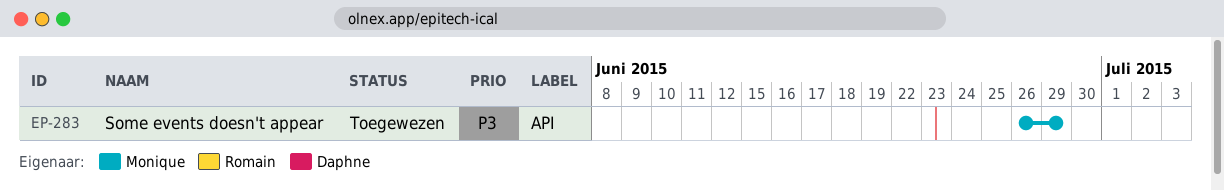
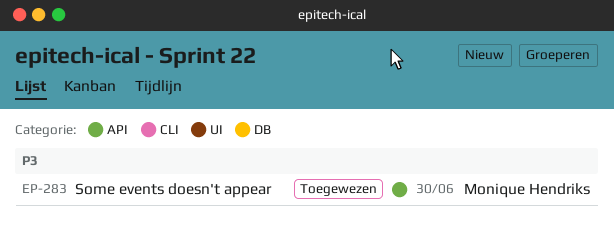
EP-283, due: Jun 29 -> Jun 30

